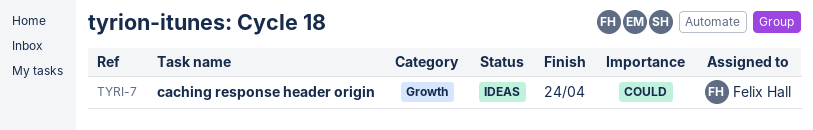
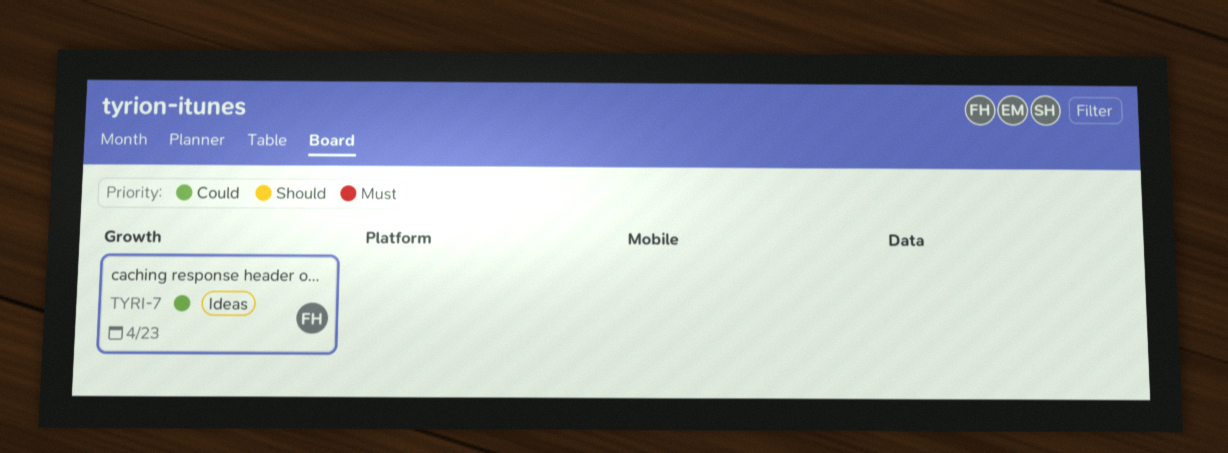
TYRI-7, due: Apr 24 -> Apr 23

